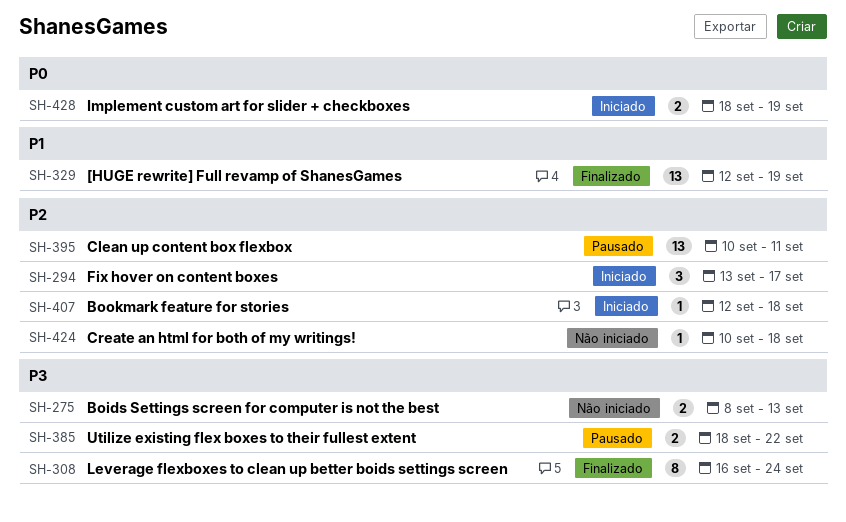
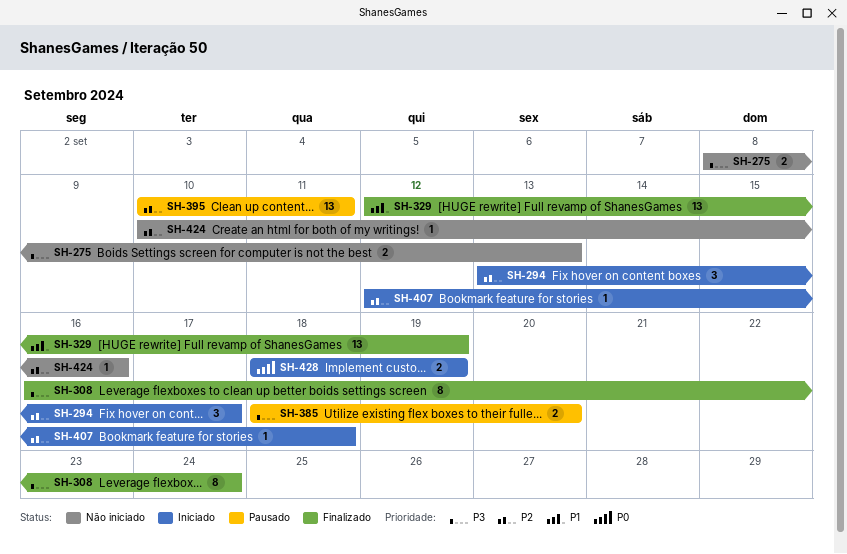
SH-385, due: Sep 22 -> Sep 20
SH-424, due: Sep 18 -> Sep 16

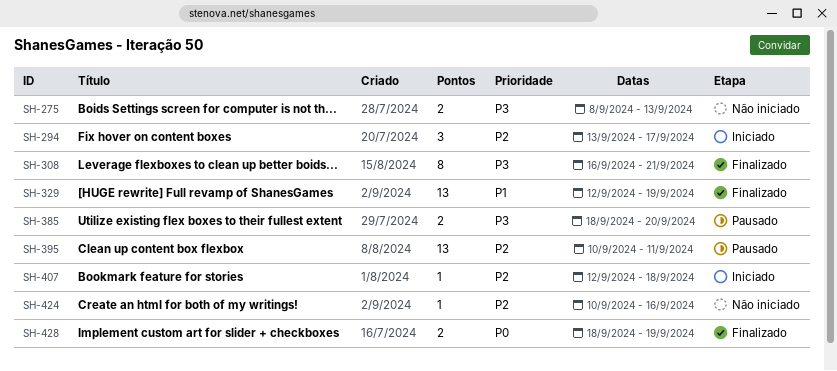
SH-308, due: Sep 24 -> Sep 21
SH-428, status: Iniciado -> Finalizado

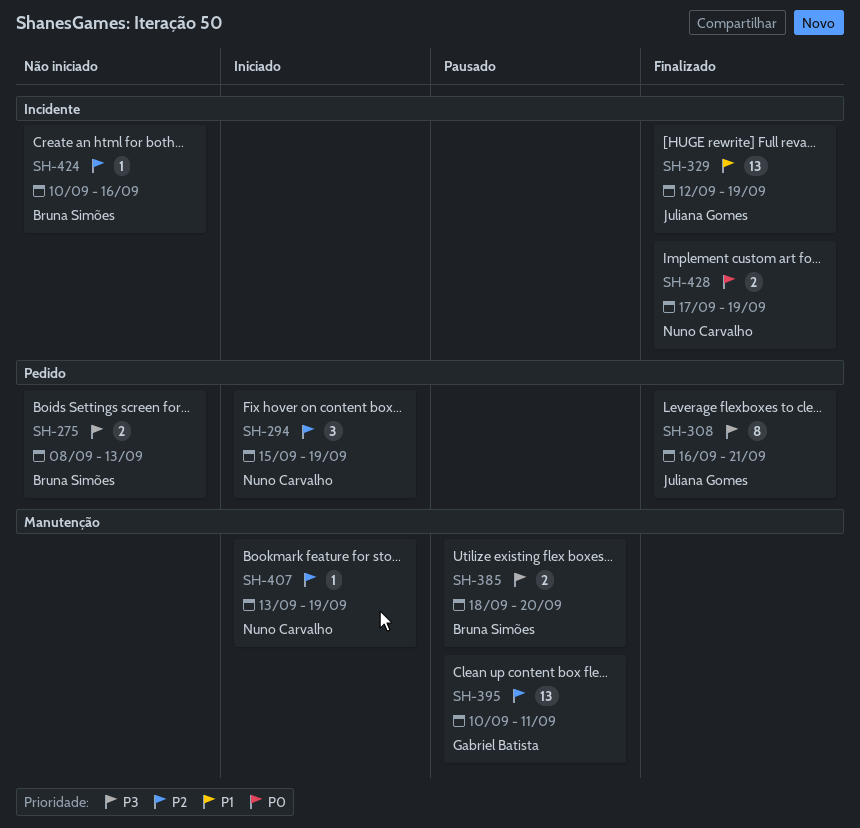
SH-294, start: Sep 13 -> Sep 15
SH-294, due: Sep 17 -> Sep 19
SH-407, start: Sep 12 -> Sep 13
SH-407, due: Sep 18 -> Sep 19
SH-428, start: Sep 18 -> Sep 17

